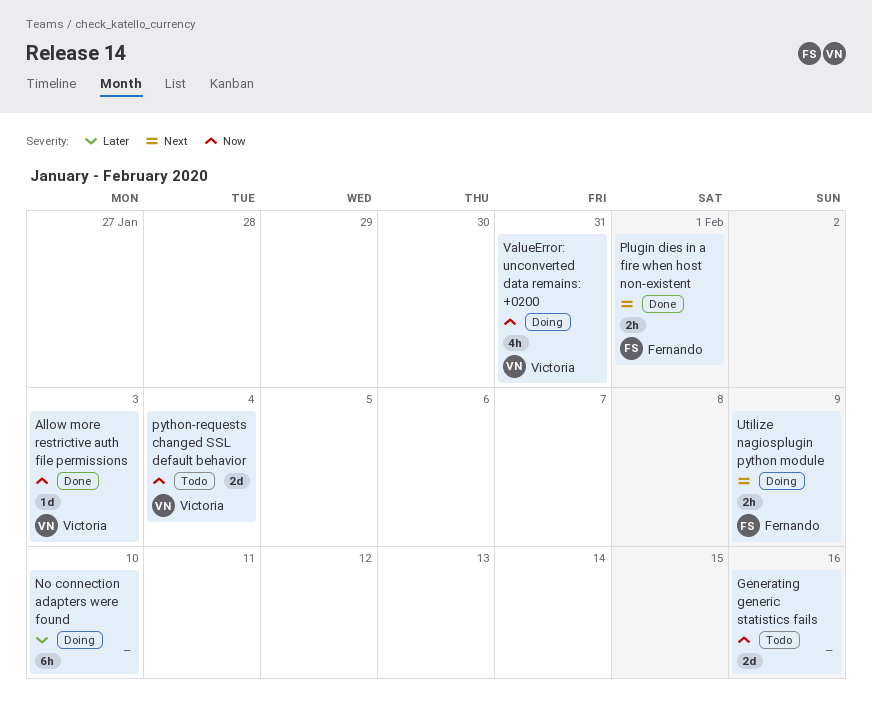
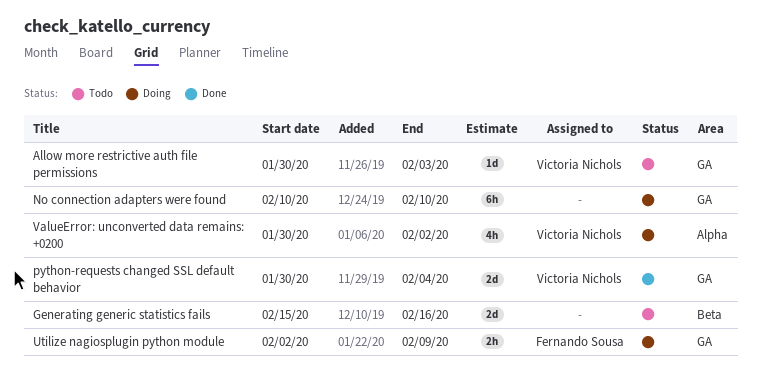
Allow more restrictive auth file permissions, status: Done -> Todo
Plugin dies in a fire when host non-existent: present -> none
python-requests changed SSL default behavior, status: Todo -> Done
ValueError: unconverted data remains: +0200, due: Jan 31 -> Feb 2

